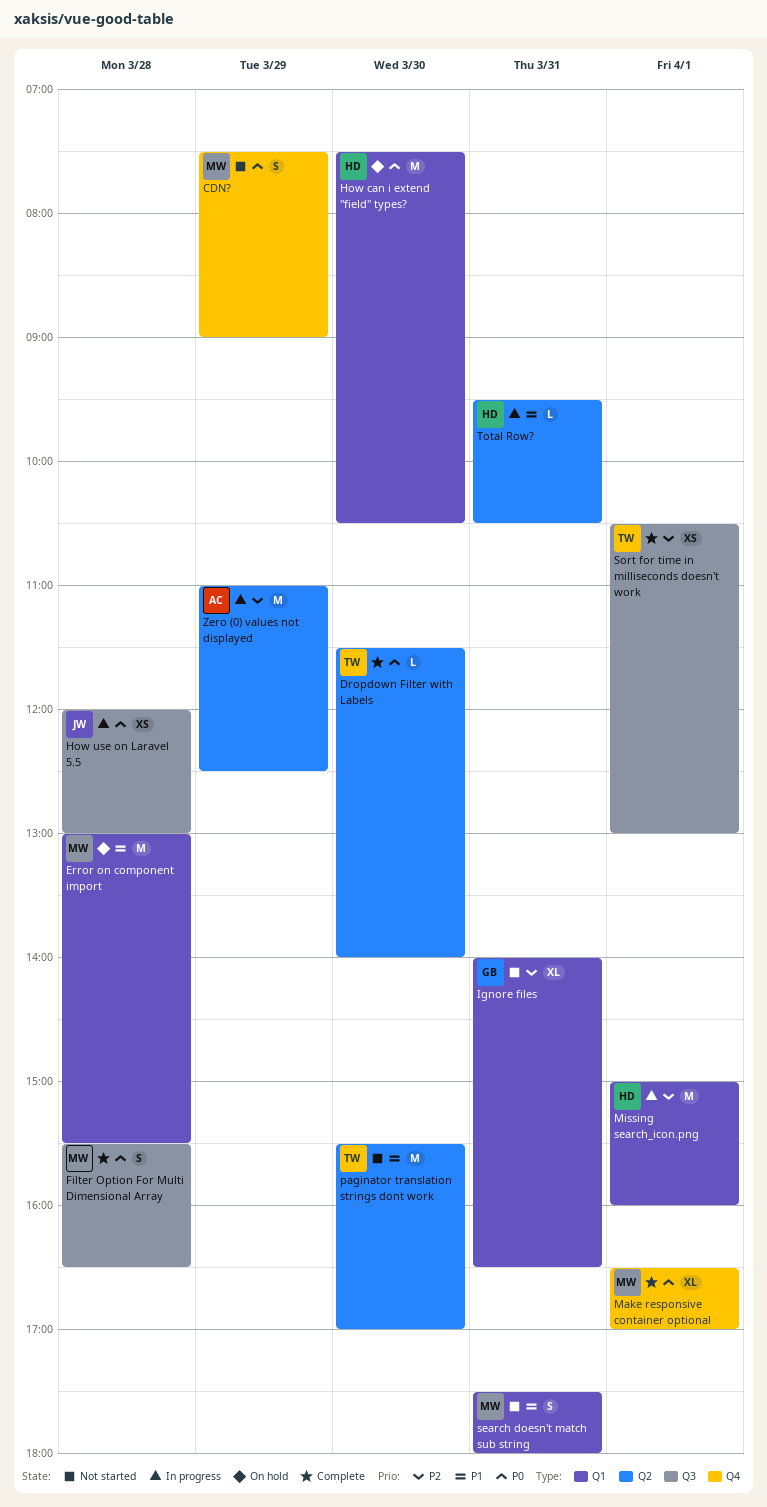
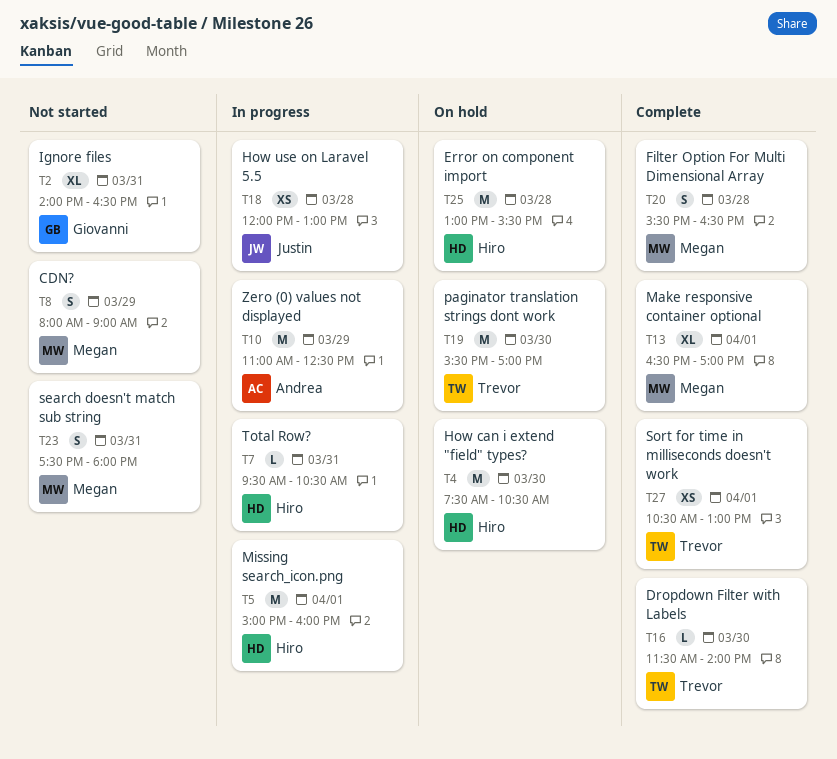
CDN?, begins: 07:30 -> 08:00
Error on component import, owner: Megan -> Hiro
paginator translation strings dont work, status: Not started -> On hold

